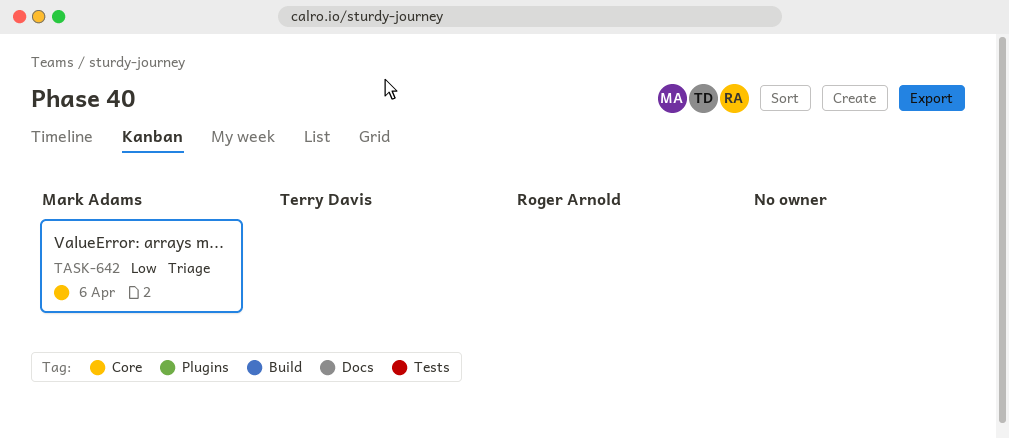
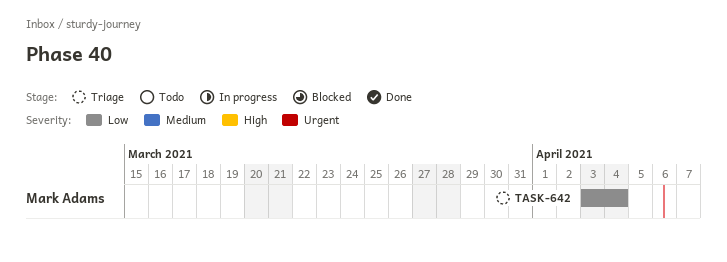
TASK-642, due: Apr 6 -> Apr 4

